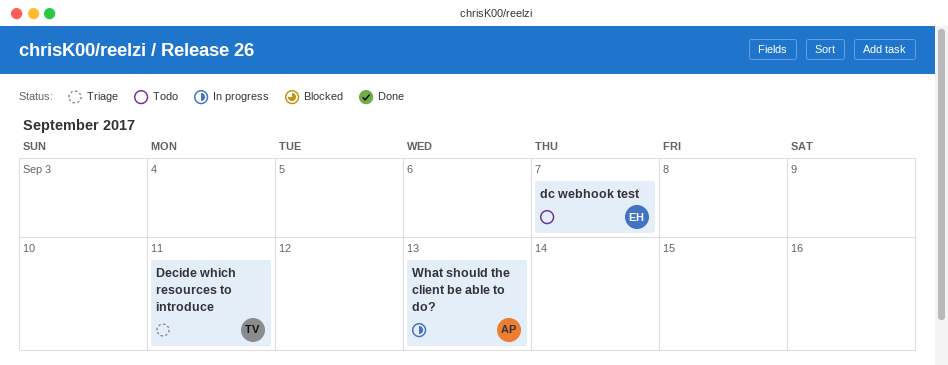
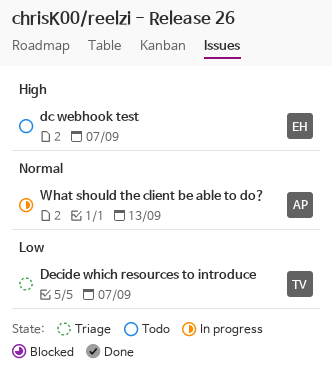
Decide which resources to introduce, due: Sep 11 -> Sep 7

